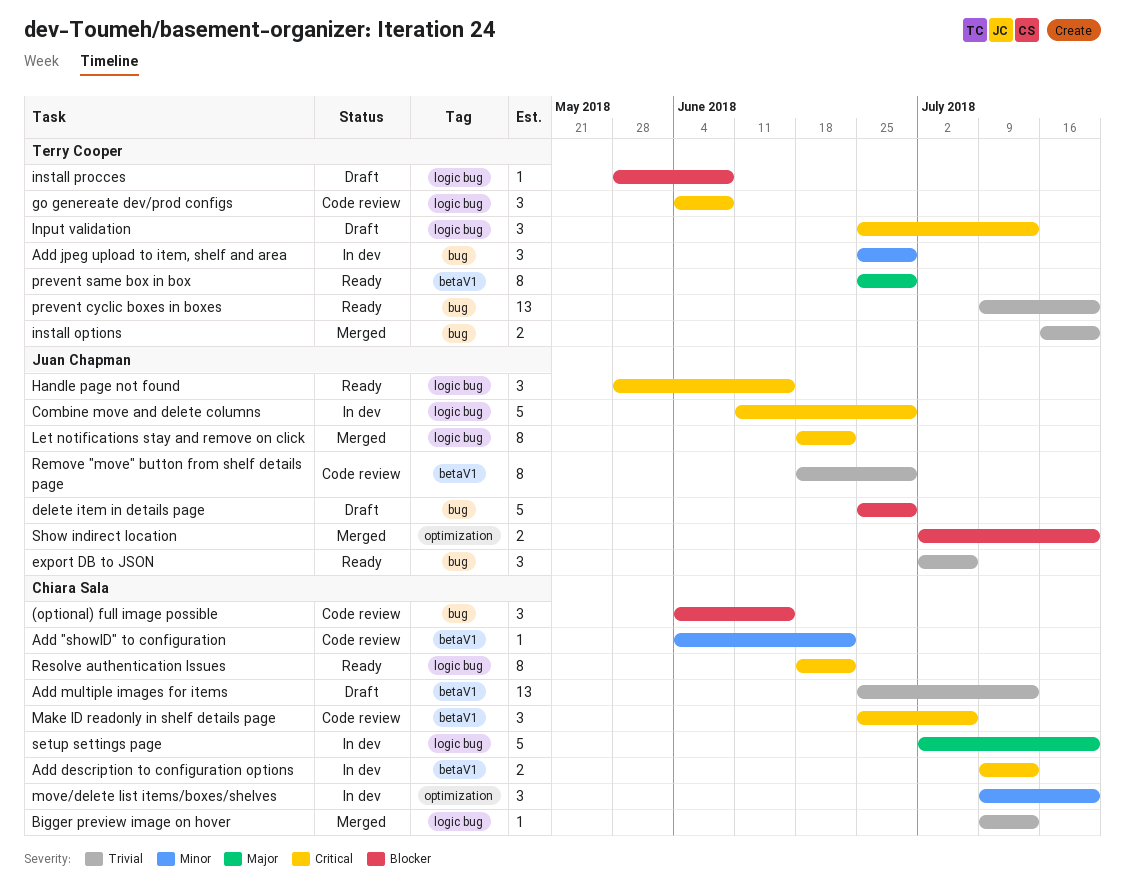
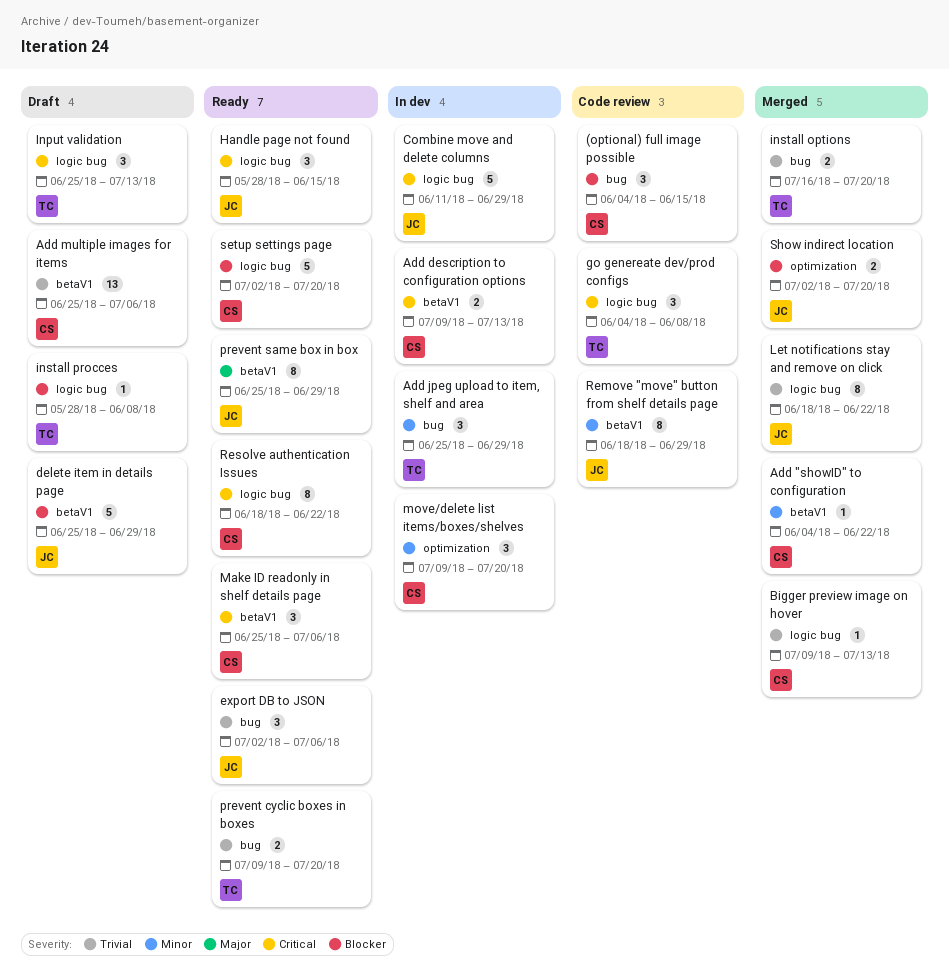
Add "showID" to configuration, status: Code review -> Merged
Add multiple images for items, due: Jul 13 -> Jul 6
delete item in details page, label: bug -> betaV1
Let notifications stay and remove on click, priority: Critical -> Trivial
Make ID readonly in shelf details page, status: Code review -> Ready
prevent cyclic boxes in boxes, estimate: 13 -> 2
prevent same box in box, owner: Terry Cooper -> Juan Chapman
Remove "move" button from shelf details page, priority: Trivial -> Minor
setup settings page, status: In dev -> Ready
setup settings page, priority: Major -> Blocker

